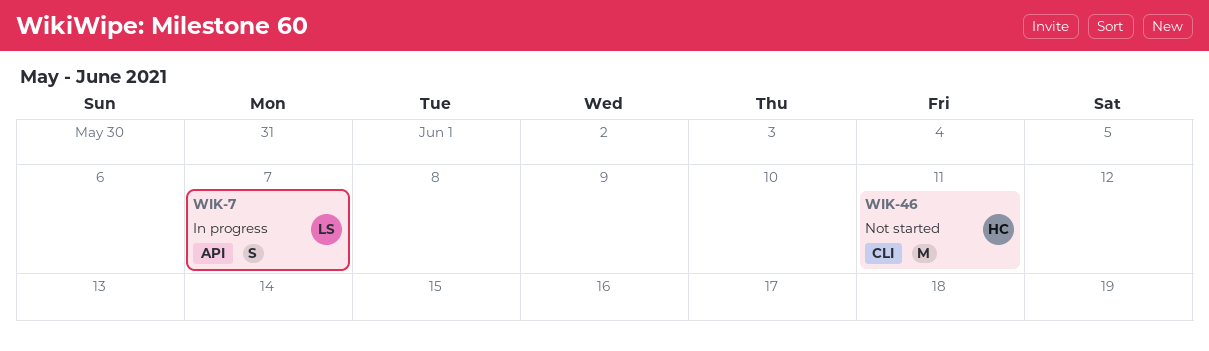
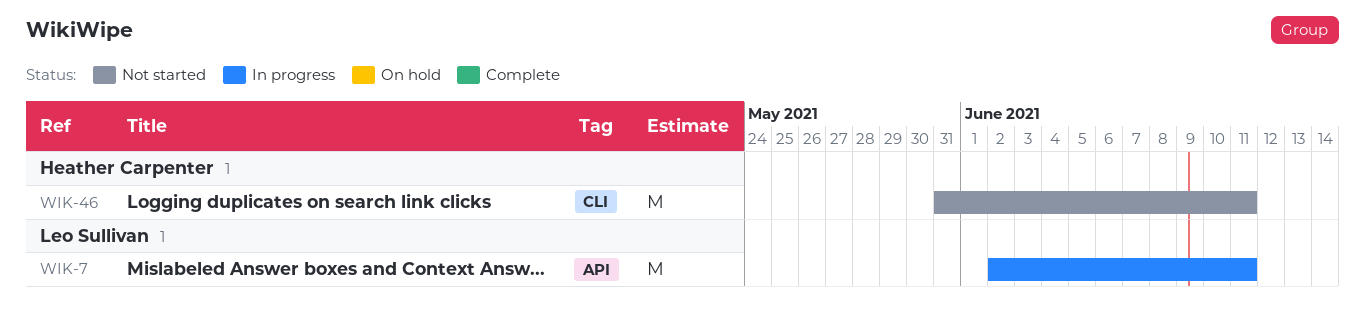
WIK-7, estimate: S -> M
WIK-7, due: Jun 7 -> Jun 11

